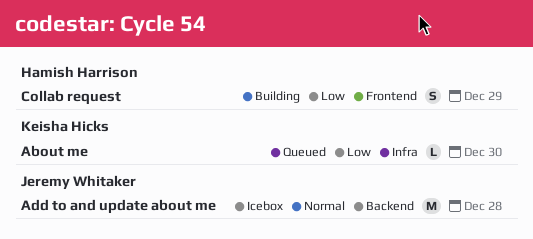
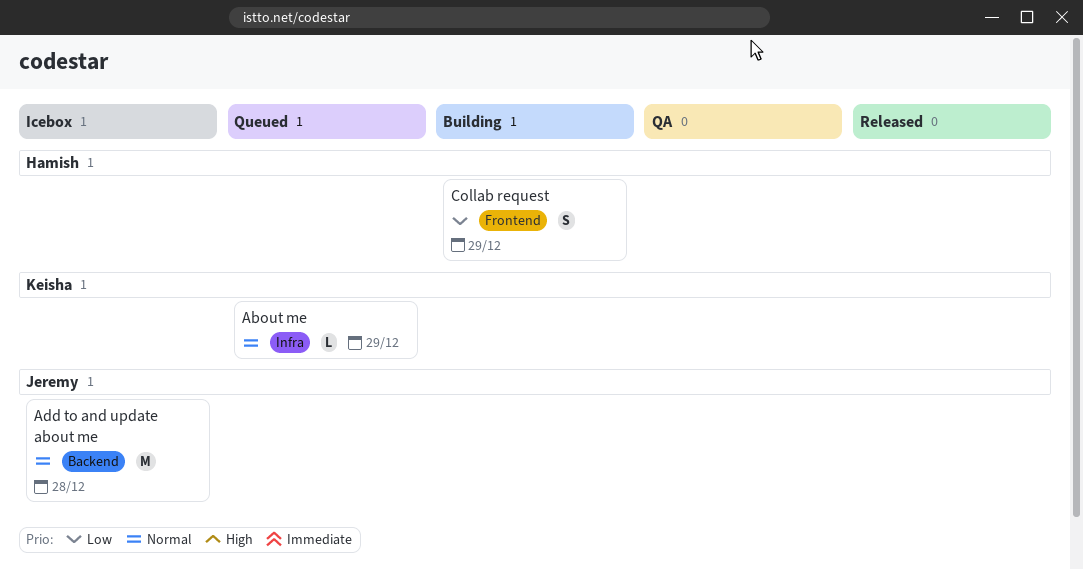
About me, priority: Low -> Normal
About me, due: Dec 30 -> Dec 29

